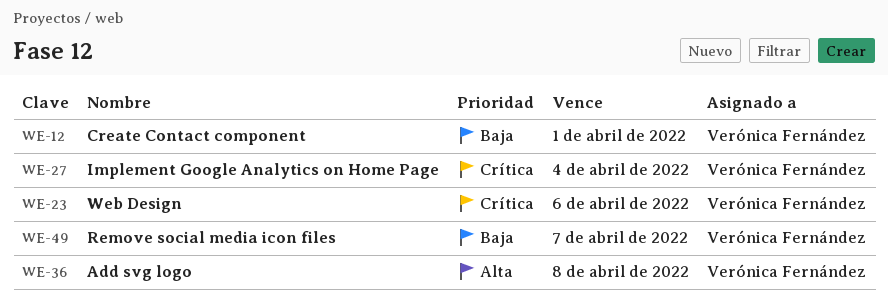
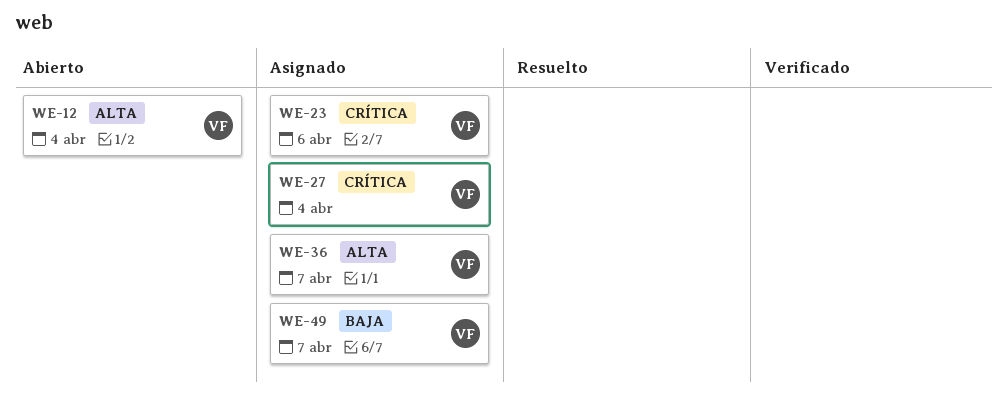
WE-12, priority: Baja -> Alta
WE-12, due: Apr 1 -> Apr 4
WE-36, due: Apr 8 -> Apr 7

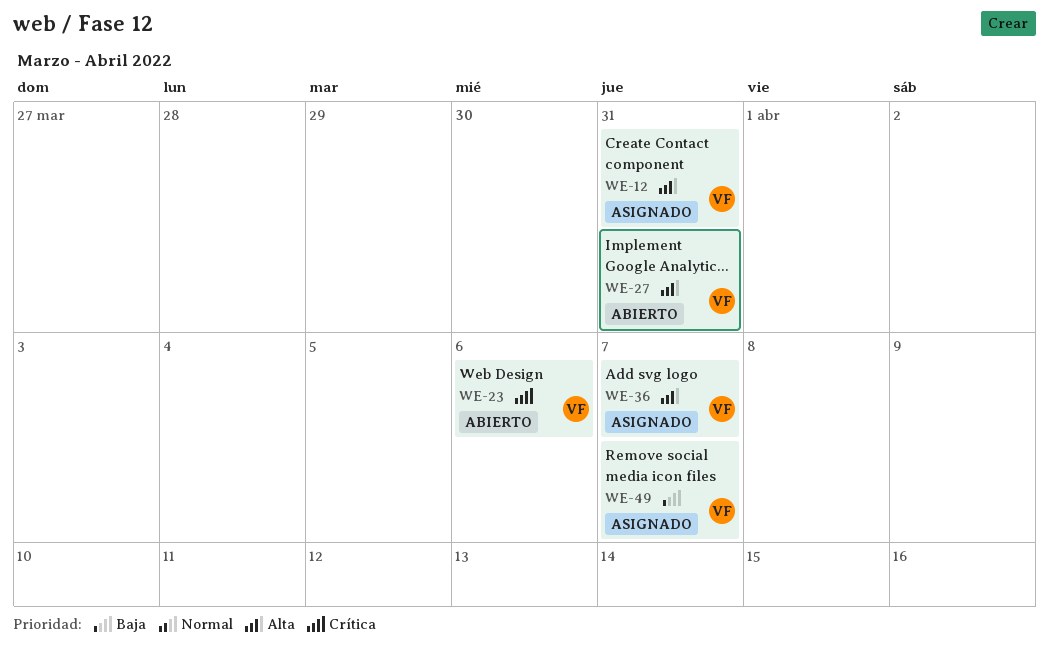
WE-12, status: Abierto -> Asignado
WE-12, due: Apr 4 -> Mar 31
WE-23, status: Asignado -> Abierto
WE-27, status: Asignado -> Abierto
WE-27, priority: Crítica -> Alta
WE-27, due: Apr 4 -> Mar 31

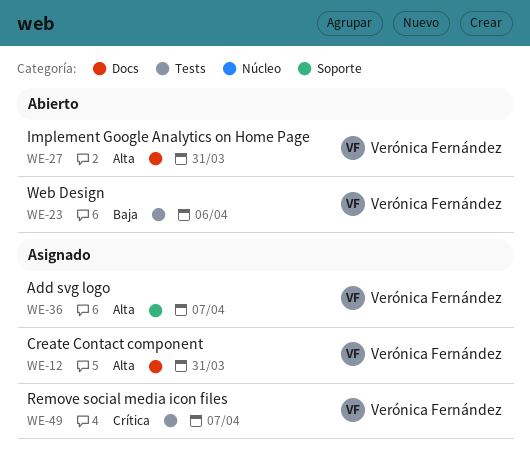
WE-23, priority: Crítica -> Baja
WE-49, priority: Baja -> Crítica

